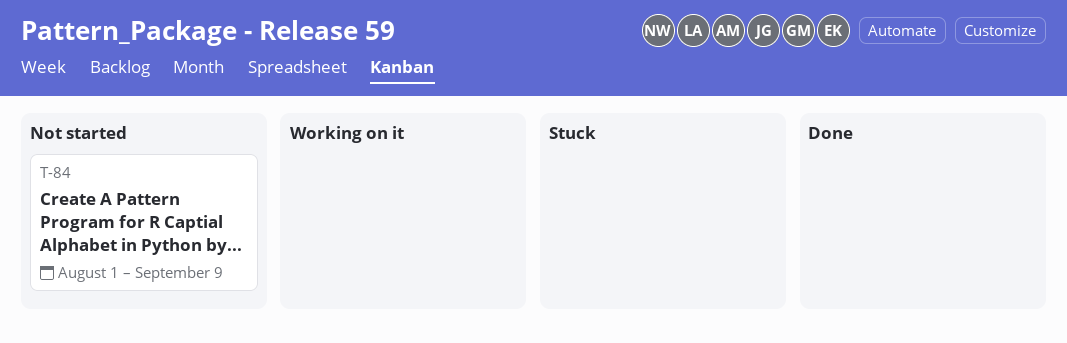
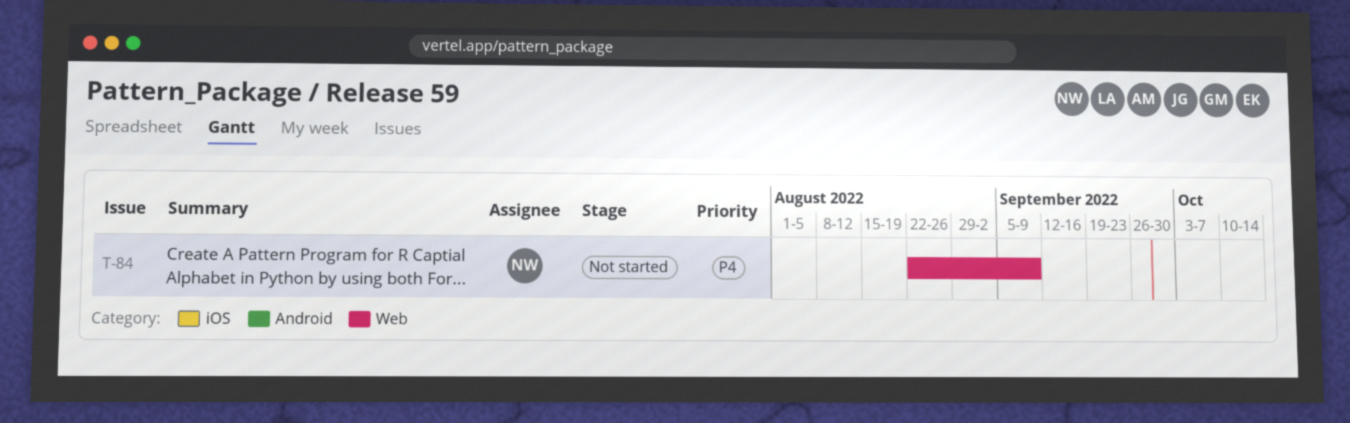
T-84, start: Aug 1 -> Aug 22

